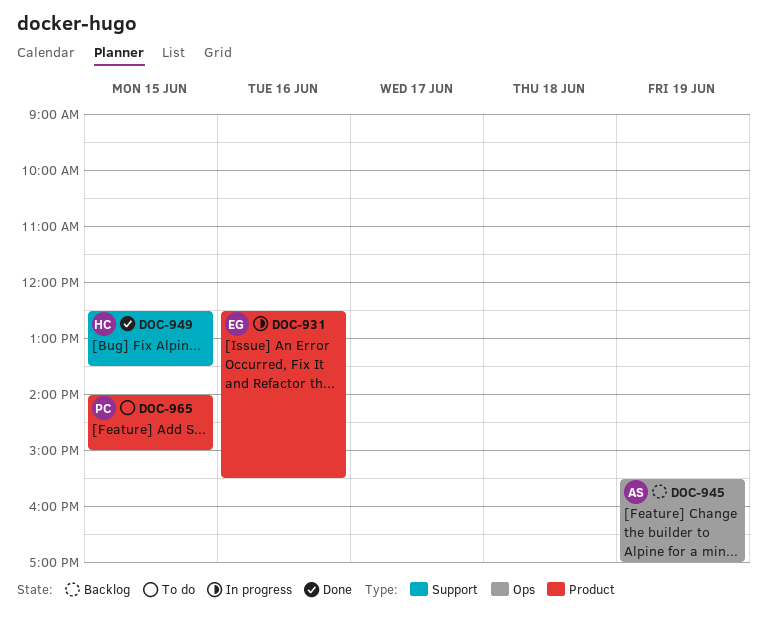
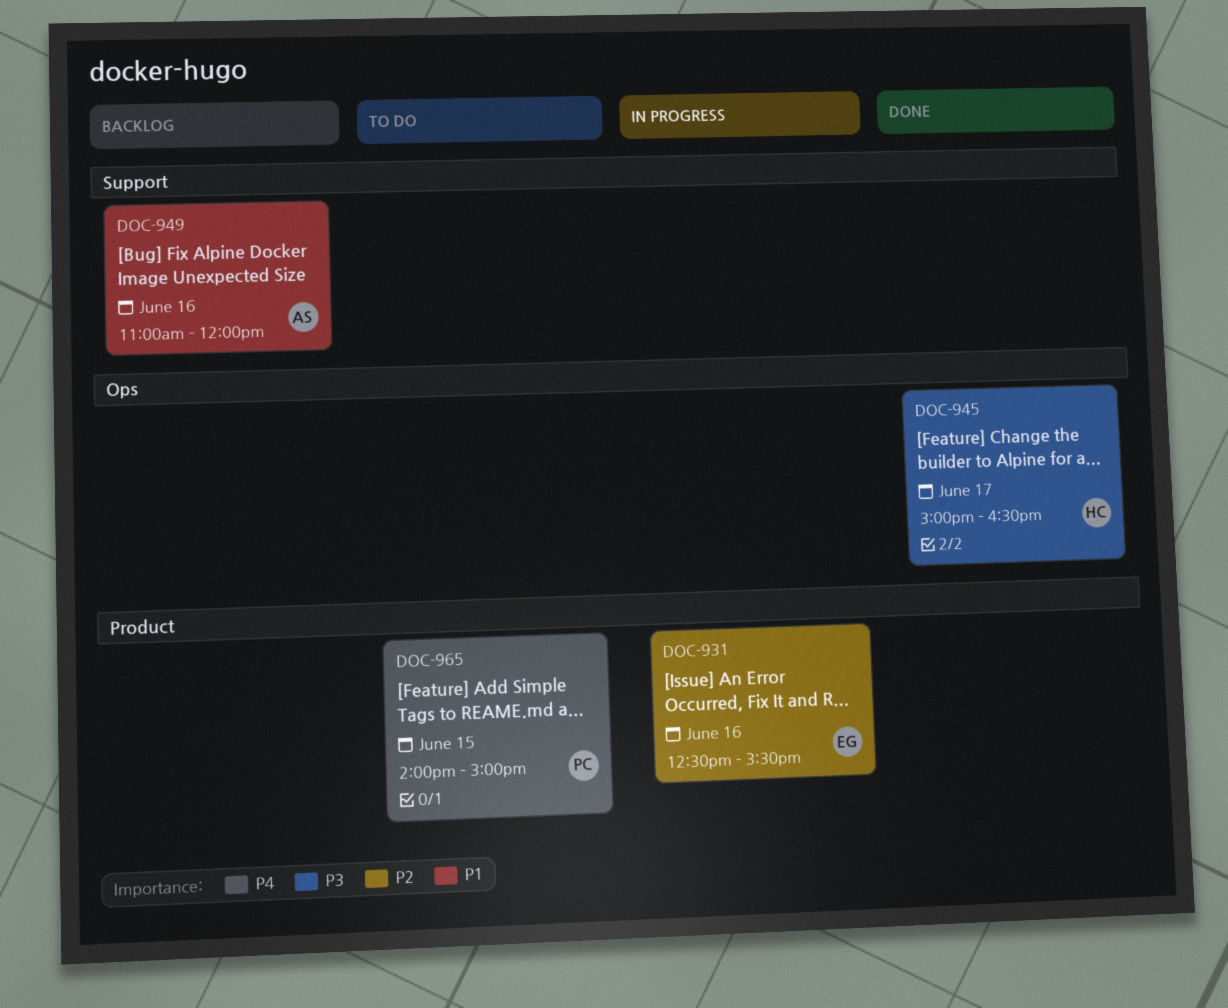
DOC-945, status: Backlog -> Done
DOC-945, owner: AS -> HC
DOC-945, day: Jun 19 -> Jun 17
DOC-945, begins: 15:30 -> 15:00
DOC-945, ends: 17:00 -> 16:30
DOC-949, status: Done -> Backlog
DOC-949, owner: HC -> AS
DOC-949, day: Jun 15 -> Jun 16
DOC-949, begins: 12:30 -> 11:00
DOC-949, ends: 13:30 -> 12:00

